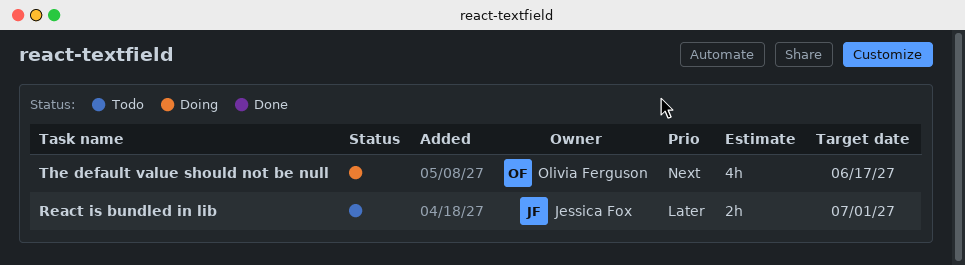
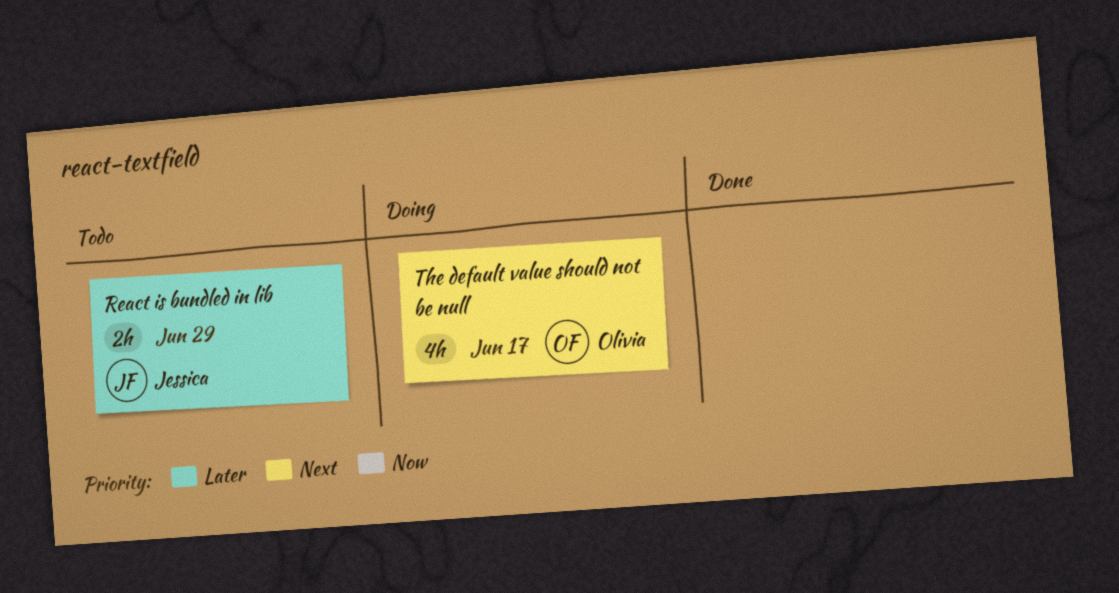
React is bundled in lib, due: Jul 1 -> Jun 29

